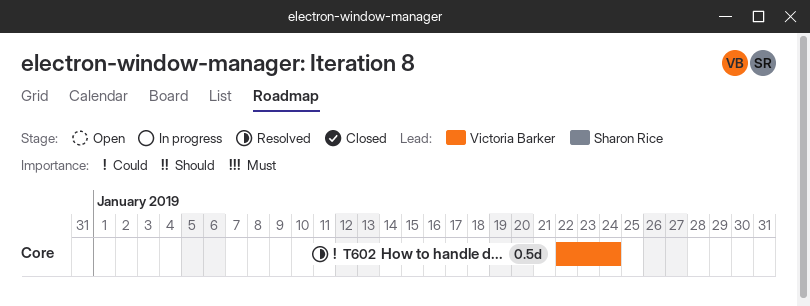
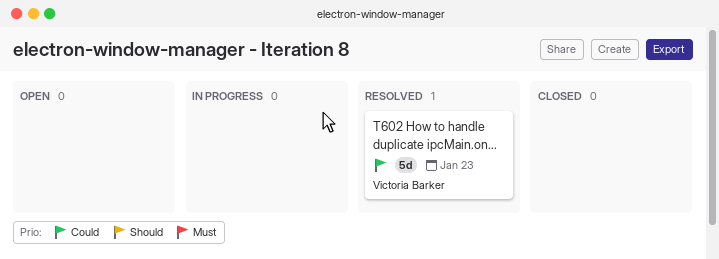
T602, estimate: 0.5d -> 5d
T602, due: Jan 24 -> Jan 23

